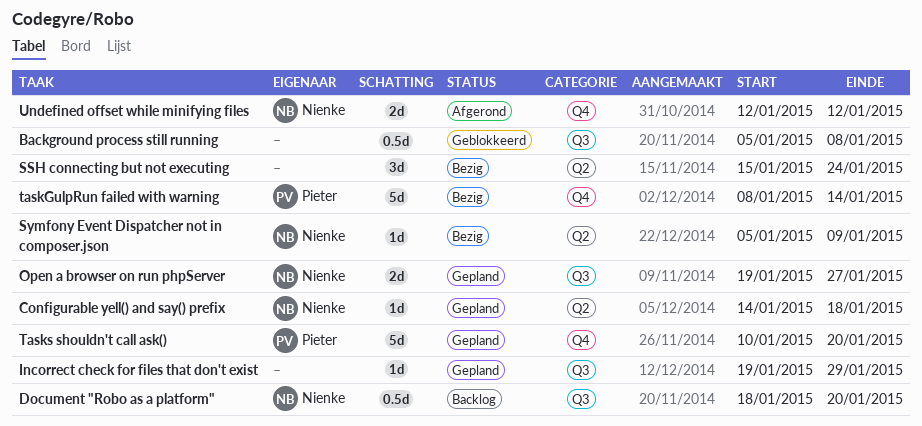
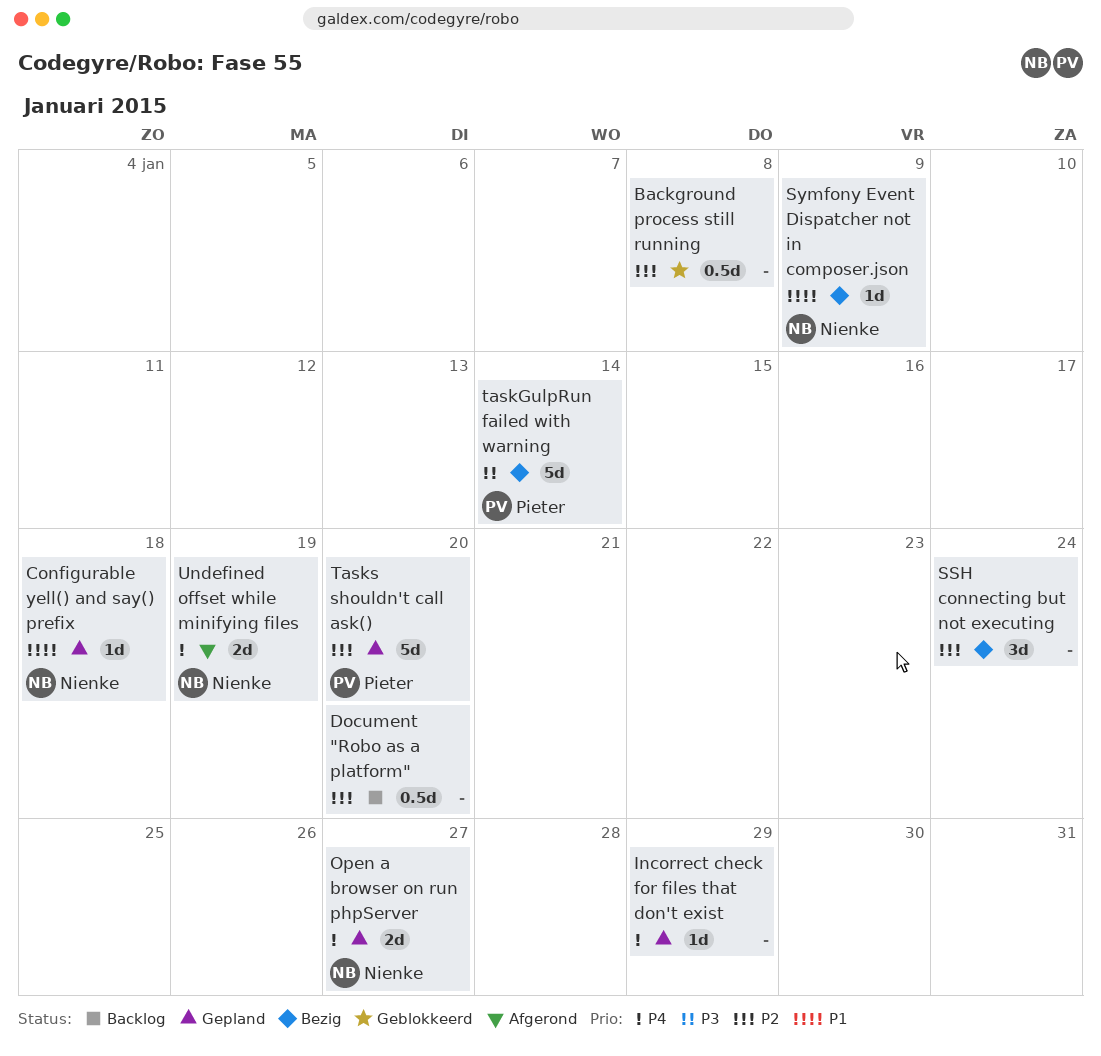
Document "Robo as a platform", owner: Nienke -> none
Undefined offset while minifying files, due: Jan 12 -> Jan 19

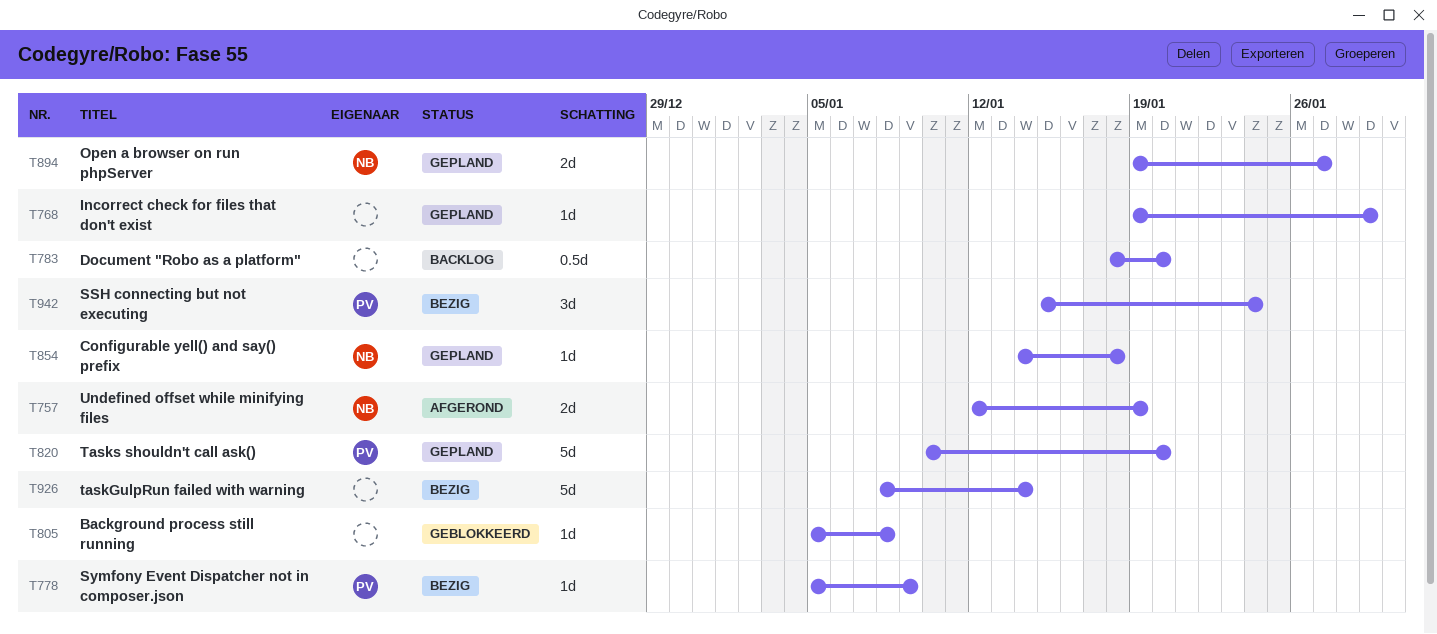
Background process still running, estimate: 0.5d -> 1d
SSH connecting but not executing, owner: none -> Pieter
Symfony Event Dispatcher not in composer.json, owner: Nienke -> Pieter
taskGulpRun failed with warning, owner: Pieter -> none

